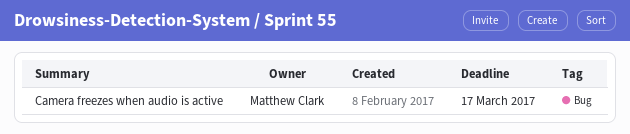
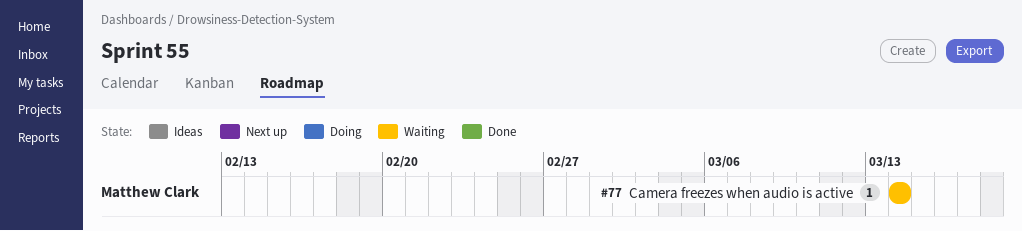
Camera freezes when audio is active, due: Mar 17 -> Mar 14

